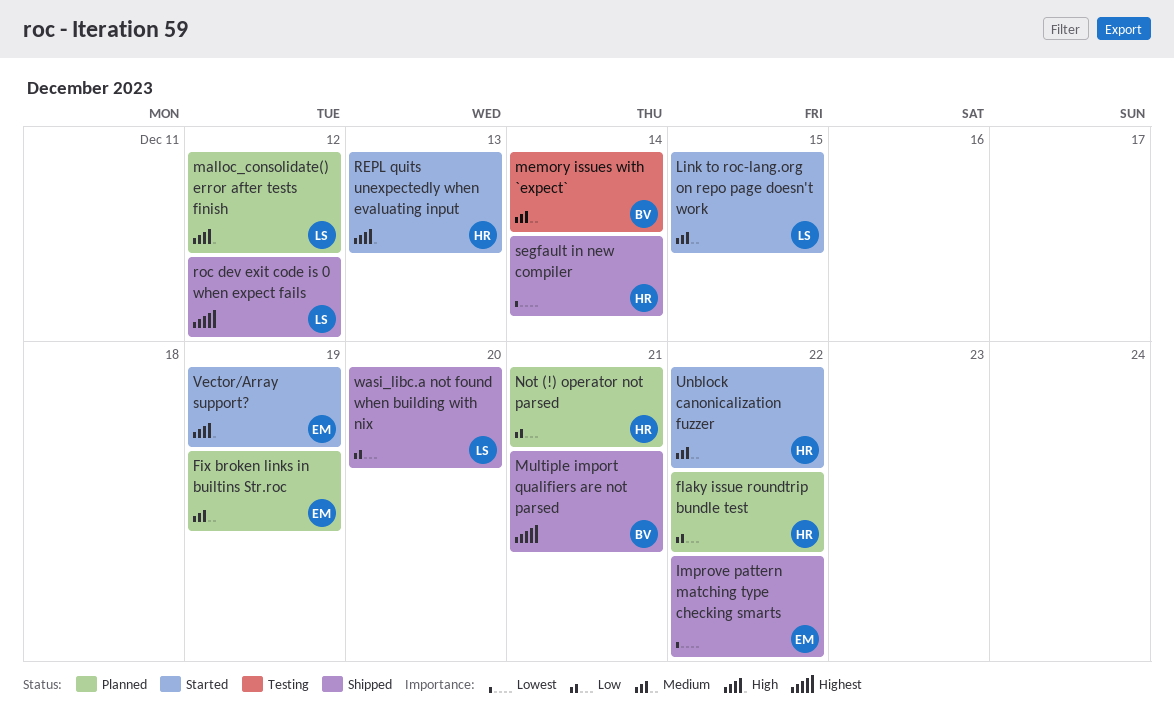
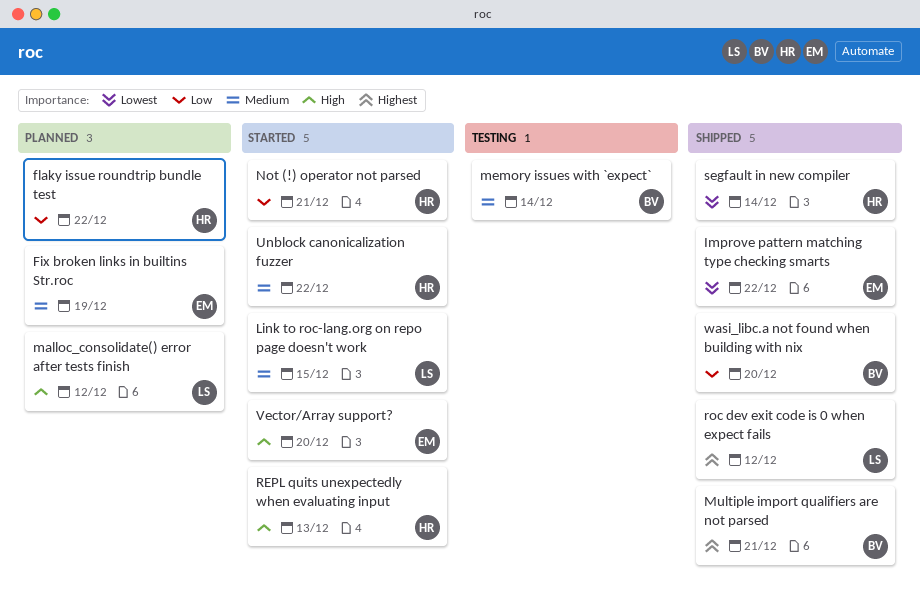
Not (!) operator not parsed, status: Planned -> Started
Vector/Array support?, due: Dec 19 -> Dec 20
wasi_libc.a not found when building with nix, owner: LS -> BV

